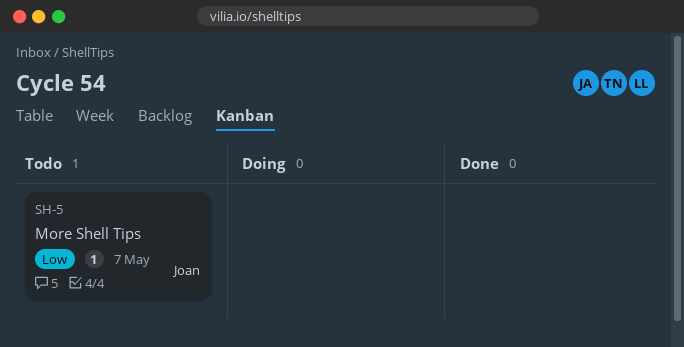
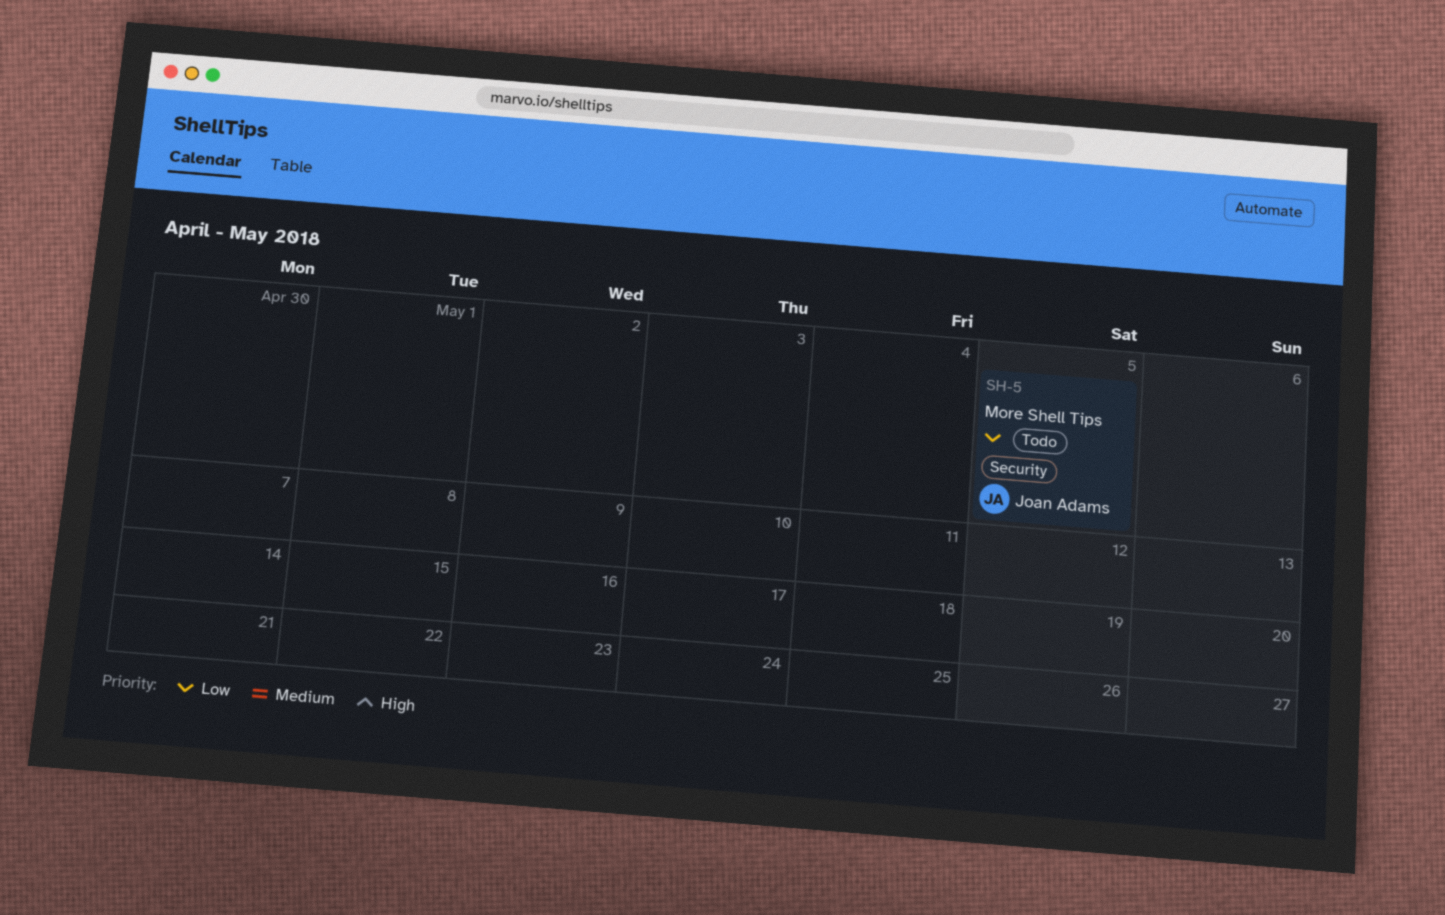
SH-5, due: May 7 -> May 5

